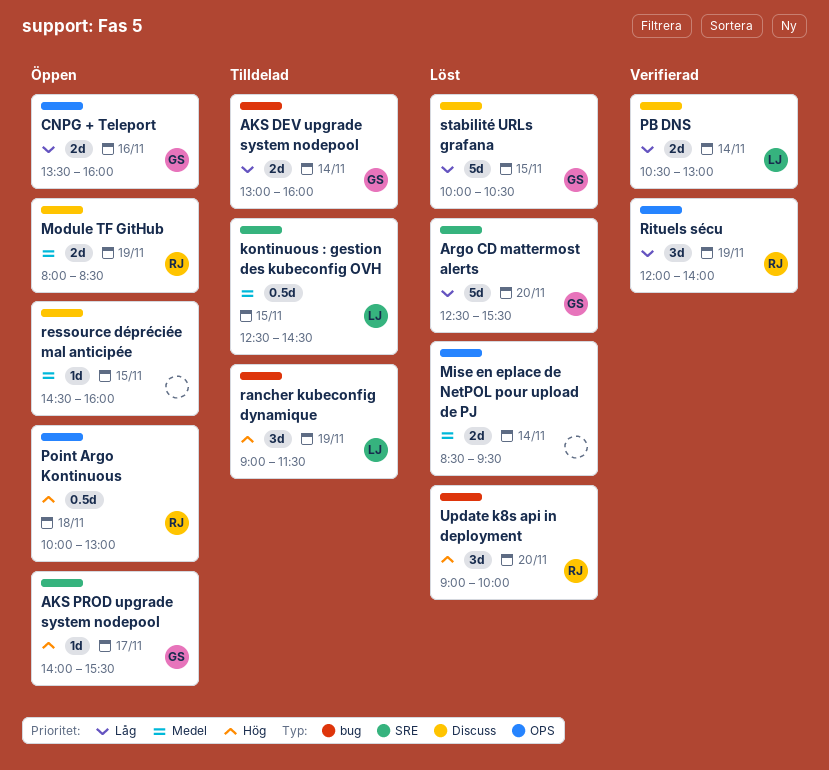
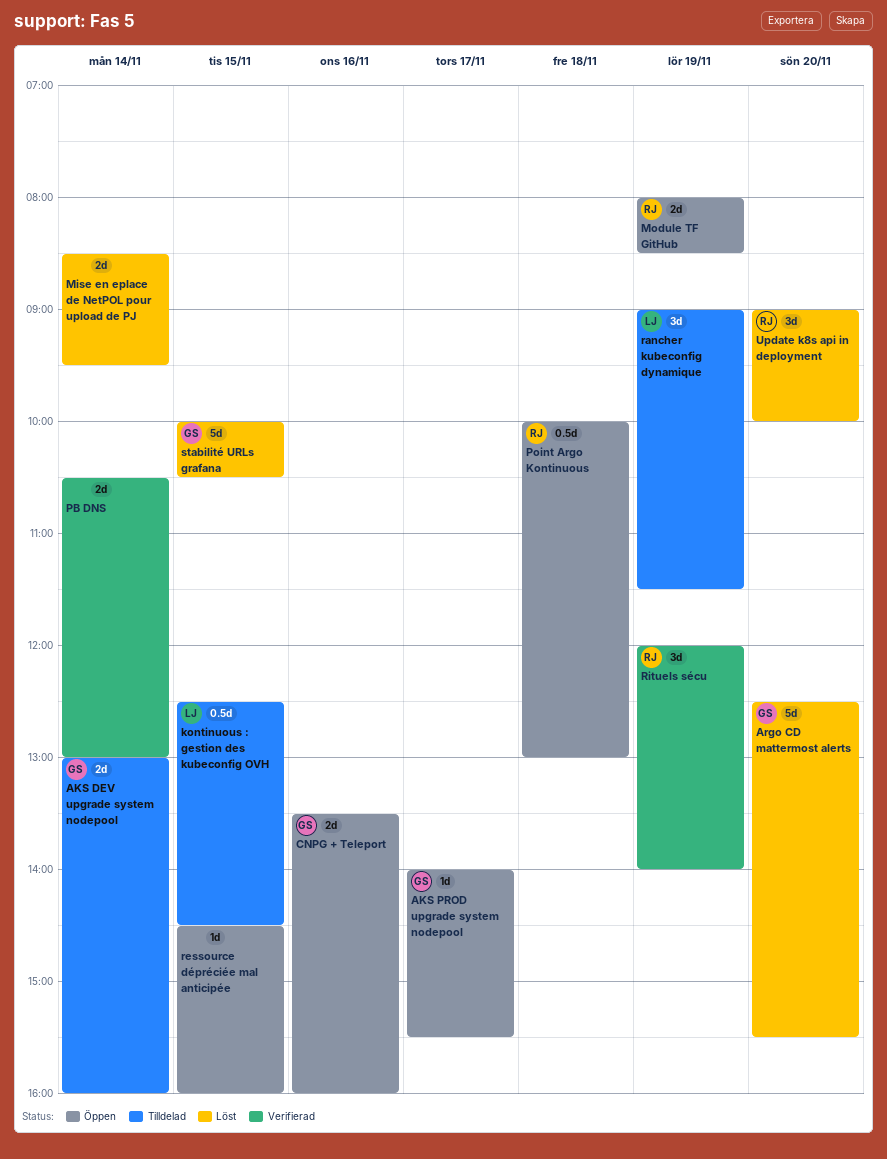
PB DNS, owner: LJ -> none

